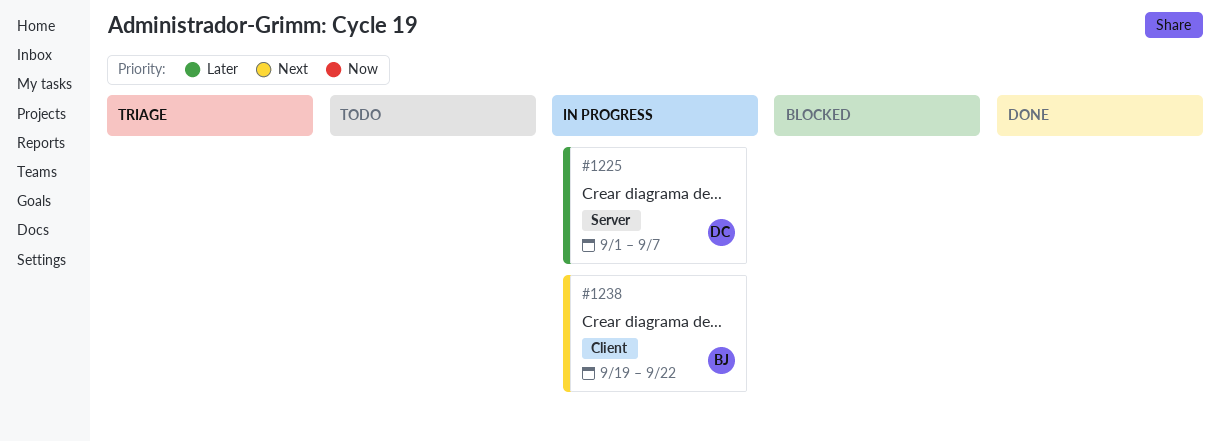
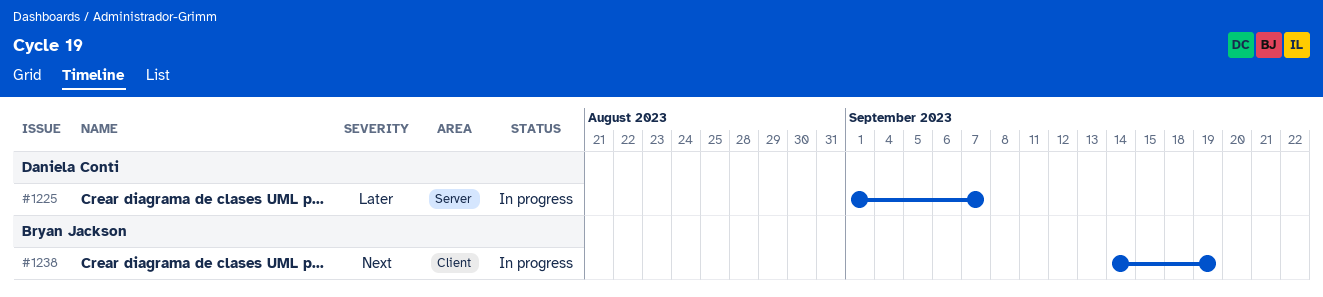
#1238, start: Sep 19 -> Sep 14
#1238, due: Sep 22 -> Sep 19

